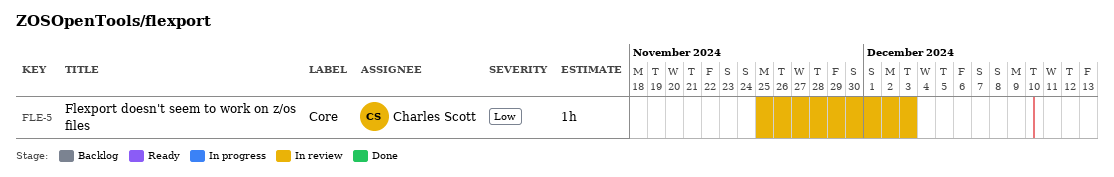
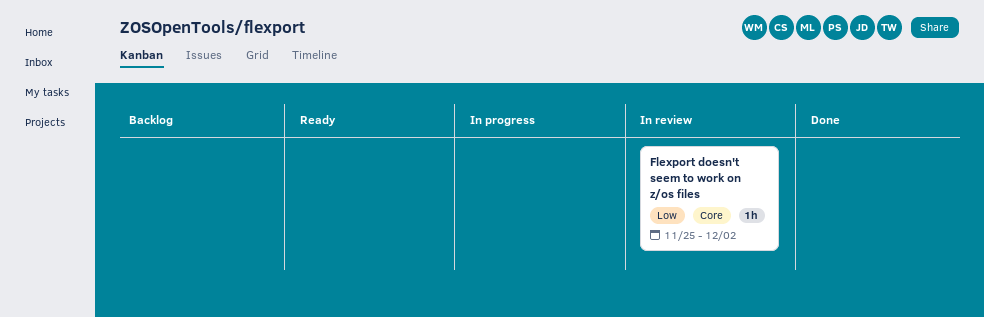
Flexport doesn't seem to work on z/os files, due: Dec 3 -> Dec 2

